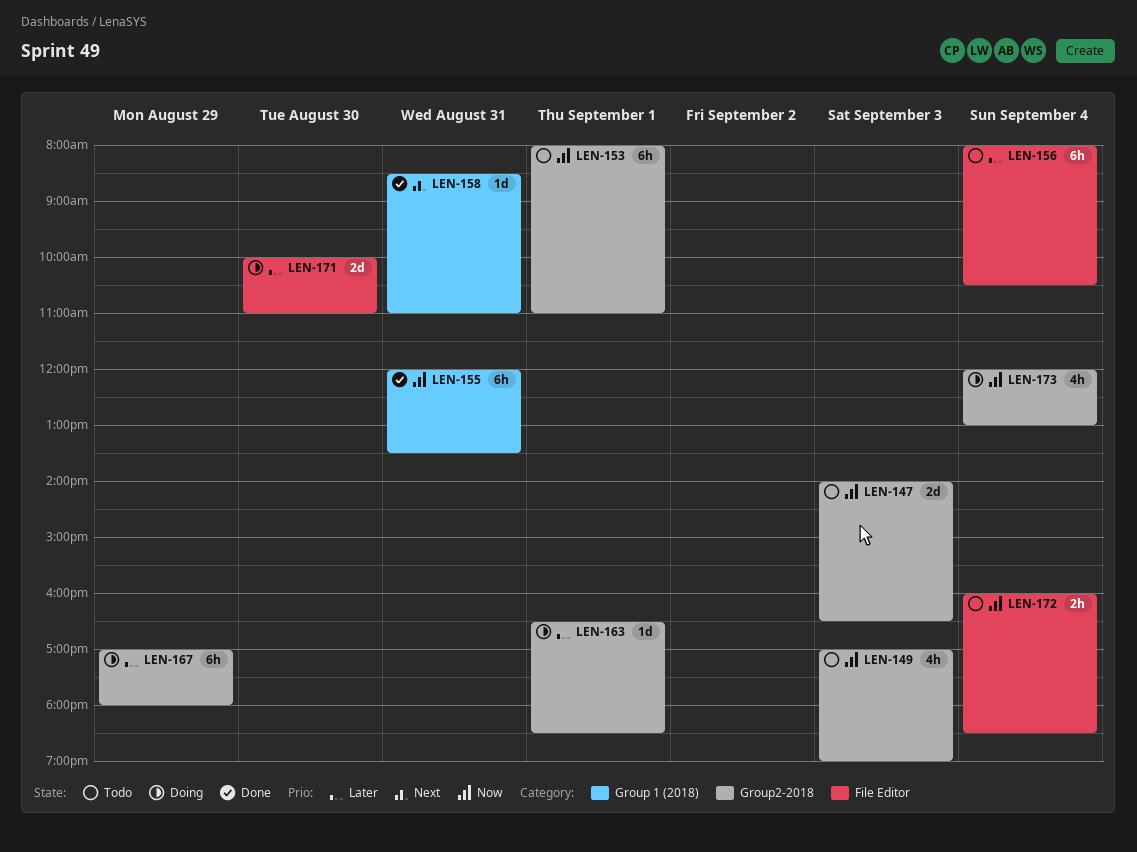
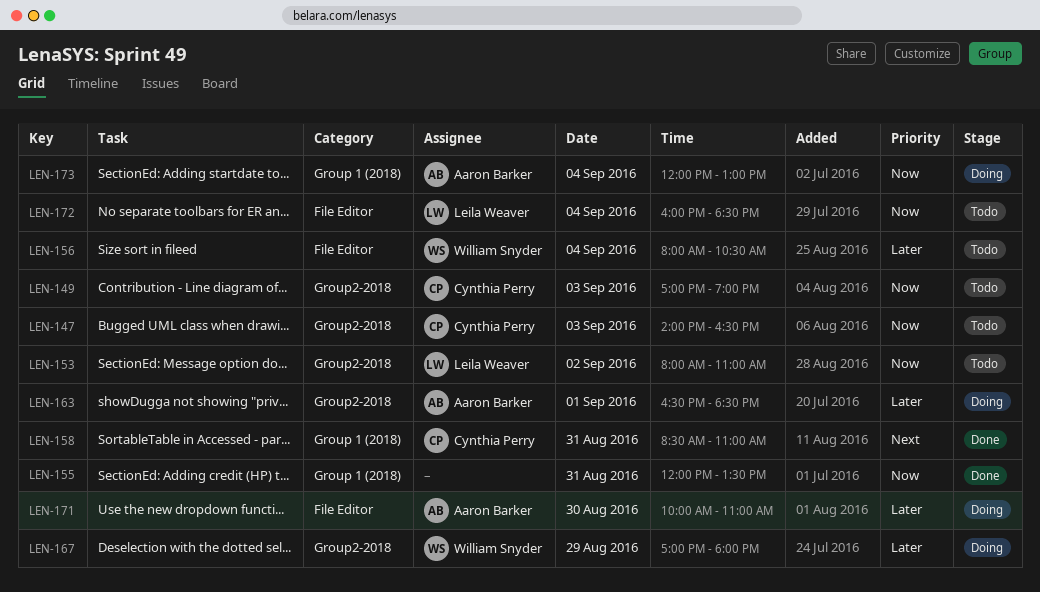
LEN-153, day: Sep 1 -> Sep 2
LEN-173, label: Group2-2018 -> Group 1 (2018)

